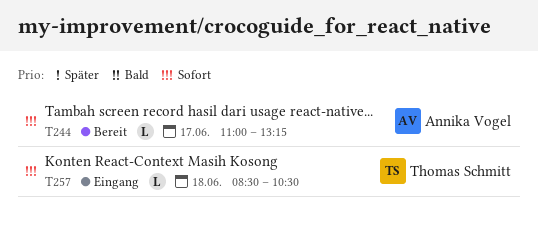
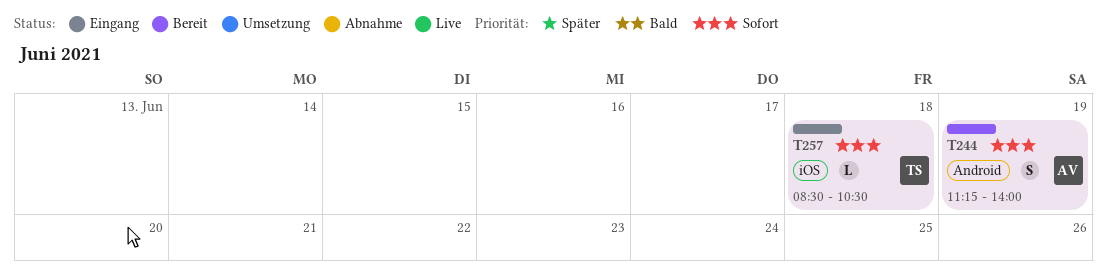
T244, estimate: L -> S
T244, day: Jun 17 -> Jun 19
T244, begins: 11:00 -> 11:15
T244, ends: 13:15 -> 14:00

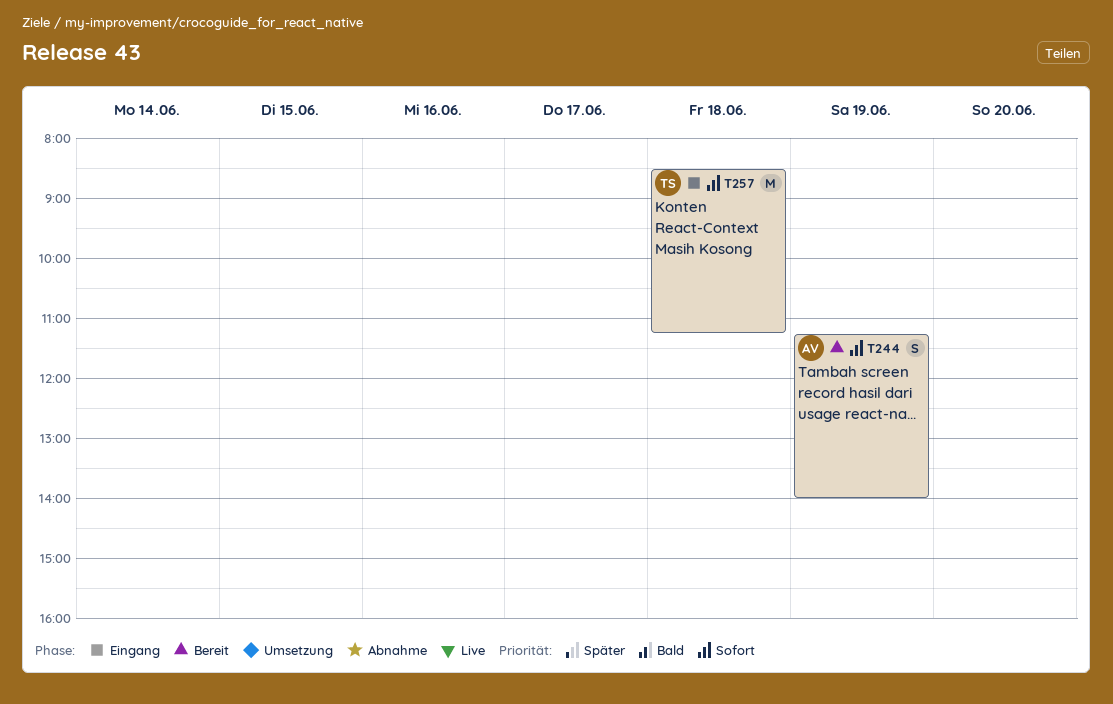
T257, estimate: L -> M
T257, ends: 10:30 -> 11:15

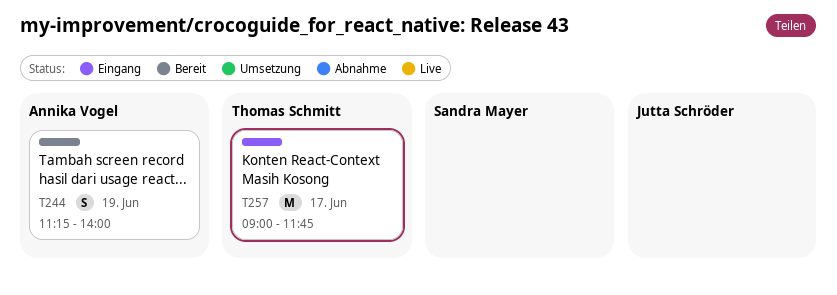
T257, day: Jun 18 -> Jun 17
T257, begins: 08:30 -> 09:00
T257, ends: 11:15 -> 11:45

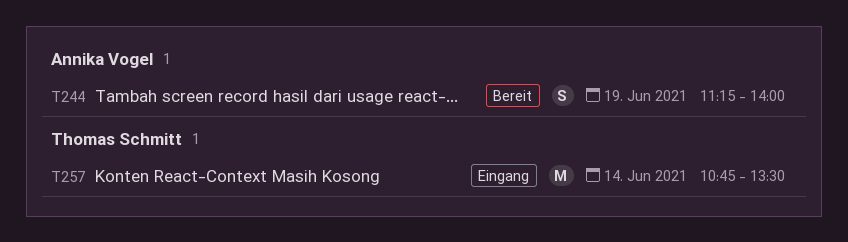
T257, day: Jun 17 -> Jun 14
T257, begins: 09:00 -> 10:45
T257, ends: 11:45 -> 13:30

